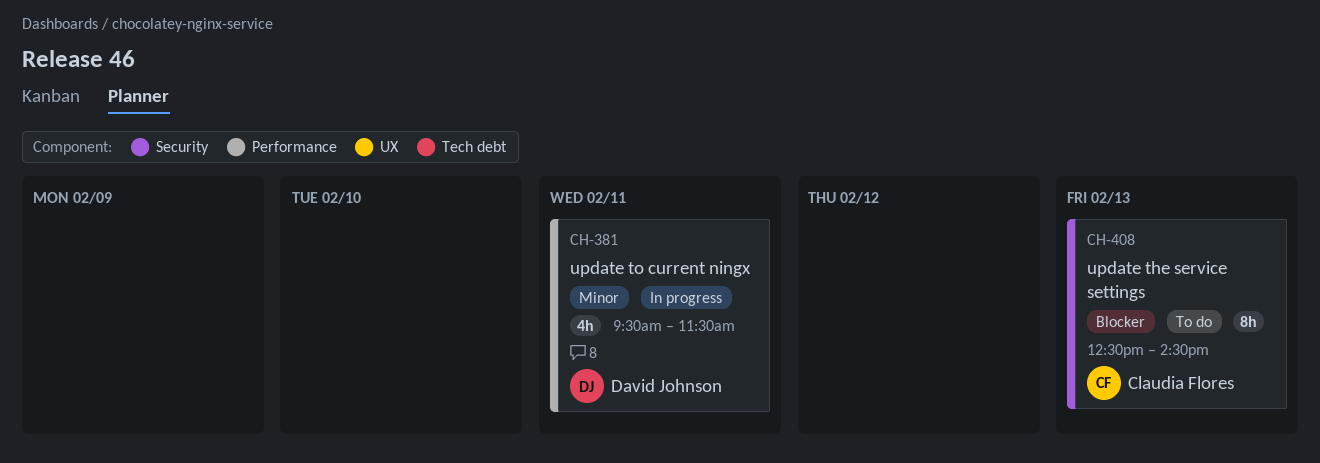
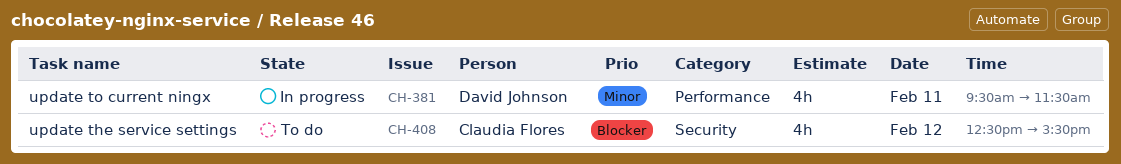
CH-408, estimate: 8h -> 4h
CH-408, day: Feb 13 -> Feb 12
CH-408, ends: 14:30 -> 15:30

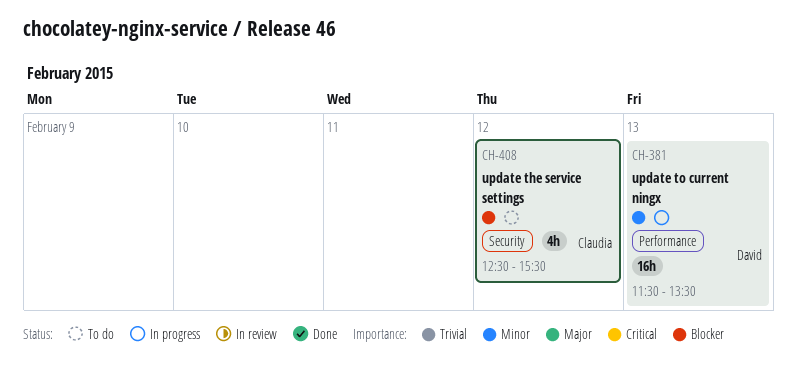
CH-381, estimate: 4h -> 16h
CH-381, day: Feb 11 -> Feb 13
CH-381, begins: 09:30 -> 11:30
CH-381, ends: 11:30 -> 13:30

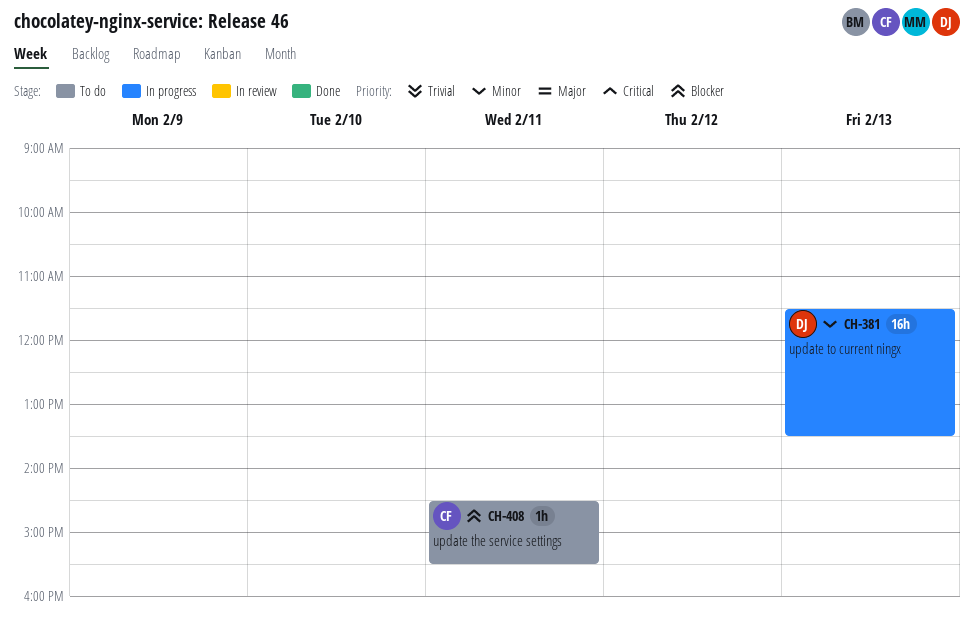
CH-408, estimate: 4h -> 1h
CH-408, day: Feb 12 -> Feb 11
CH-408, begins: 12:30 -> 14:30

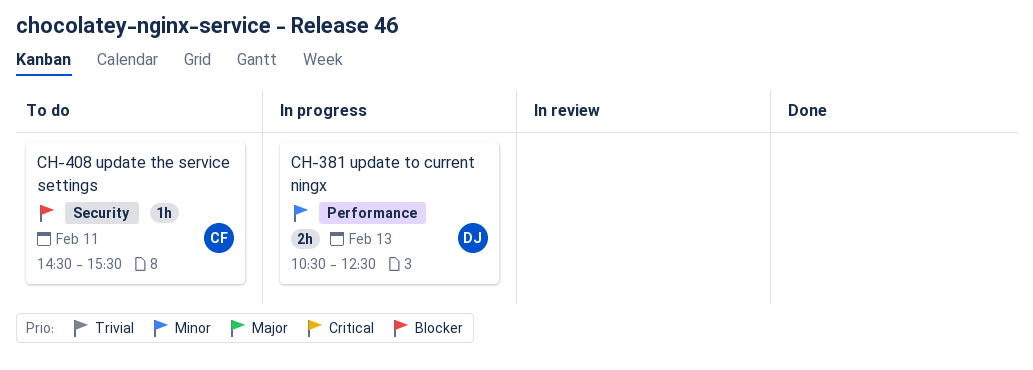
CH-381, estimate: 16h -> 2h
CH-381, begins: 11:30 -> 10:30
CH-381, ends: 13:30 -> 12:30

